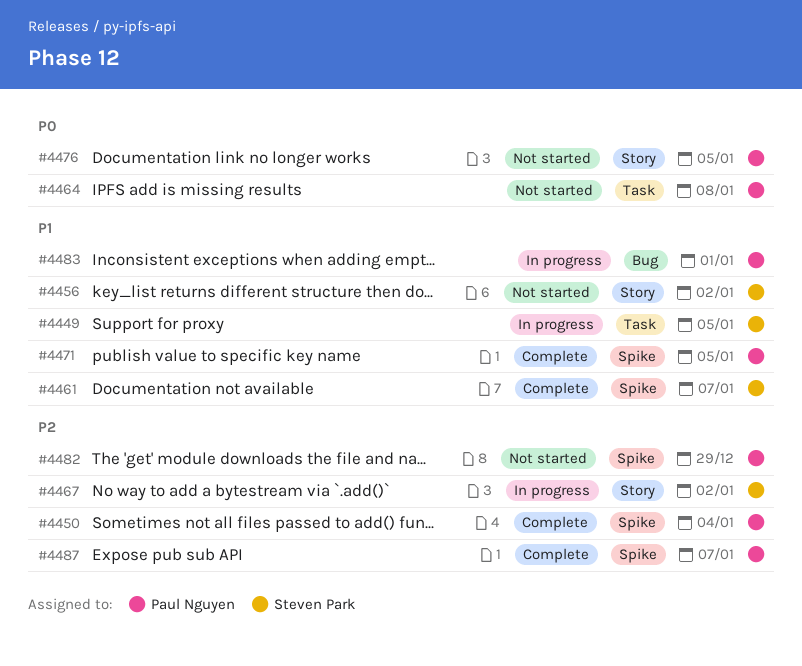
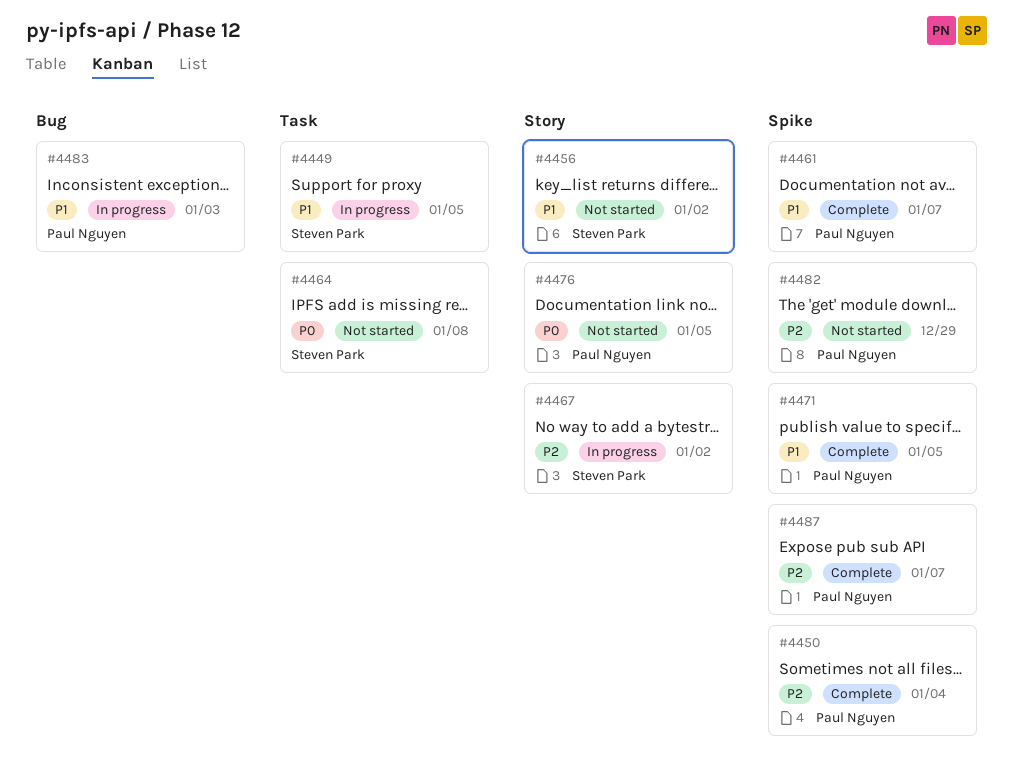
#4461, owner: Steven Park -> Paul Nguyen
#4464, owner: Paul Nguyen -> Steven Park
#4483, due: Jan 1 -> Jan 3

